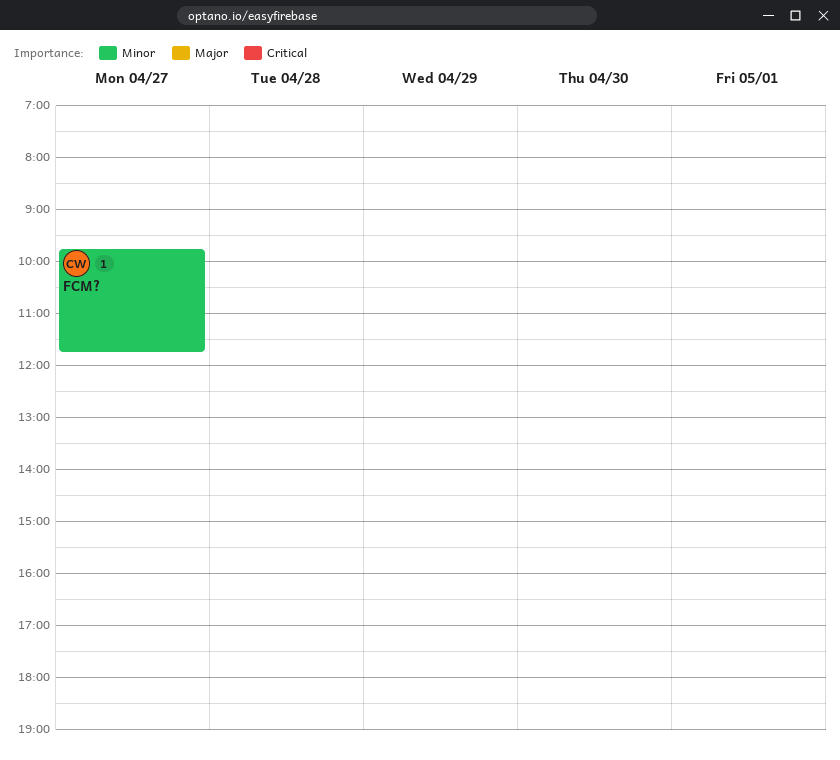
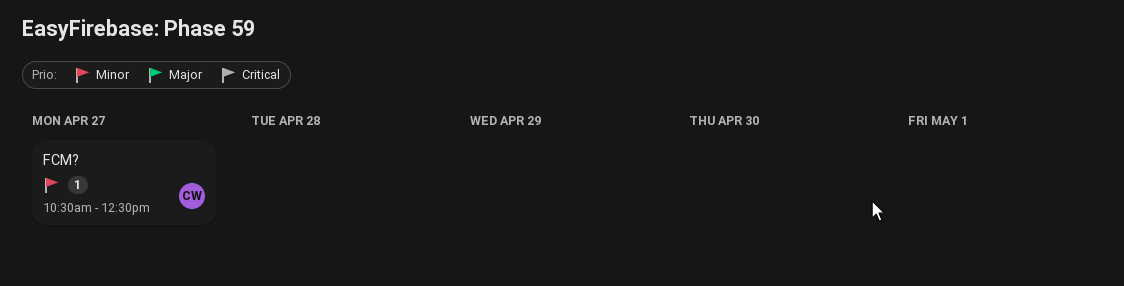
FCM?, begins: 09:45 -> 10:30
FCM?, ends: 11:45 -> 12:30

